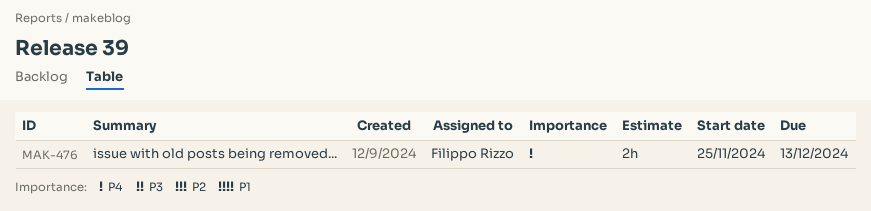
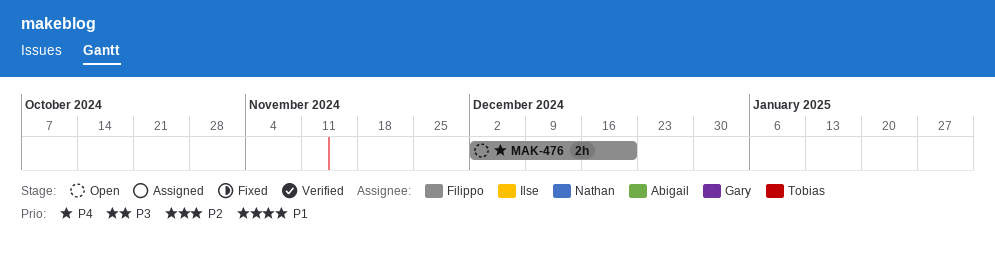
MAK-476, start: Nov 25 -> Dec 2
MAK-476, due: Dec 13 -> Dec 20

